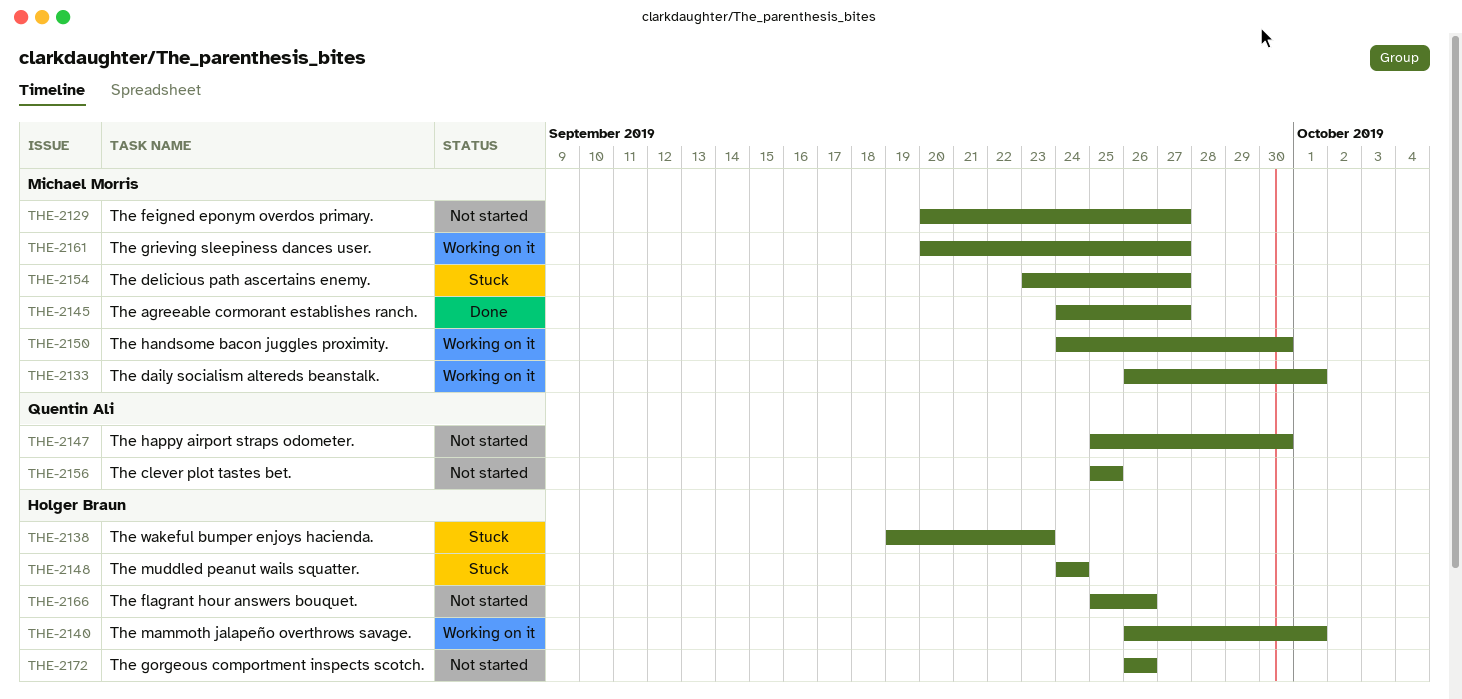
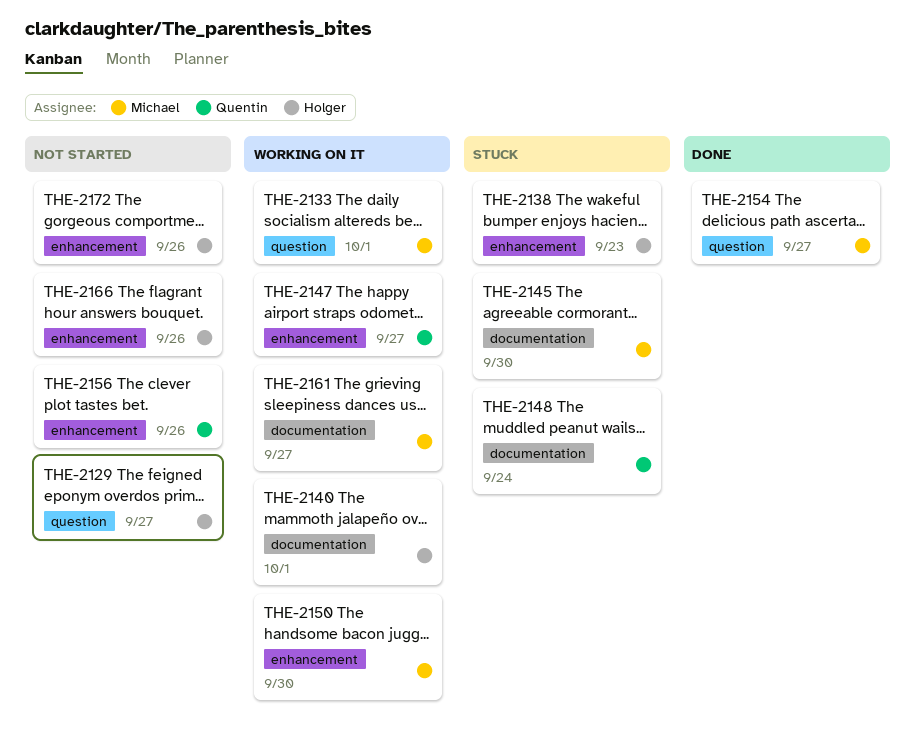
THE-2129, owner: Michael Morris -> Holger Braun
THE-2145, status: Done -> Stuck
THE-2145, due: Sep 27 -> Sep 30
THE-2147, status: Not started -> Working on it
THE-2147, due: Sep 30 -> Sep 27
THE-2148, owner: Holger Braun -> Quentin Ali
THE-2154, status: Stuck -> Done
THE-2156, due: Sep 25 -> Sep 26

